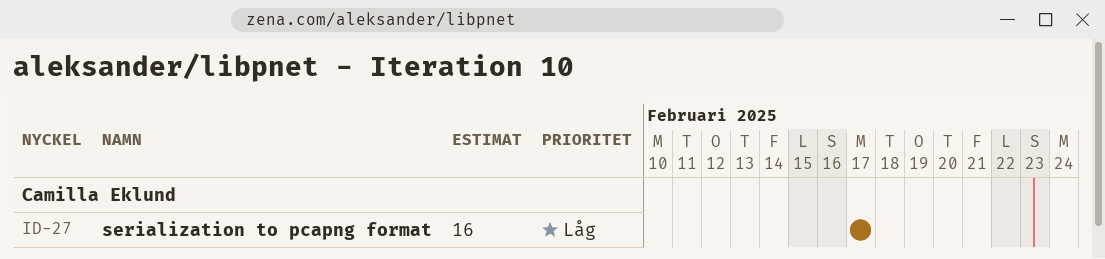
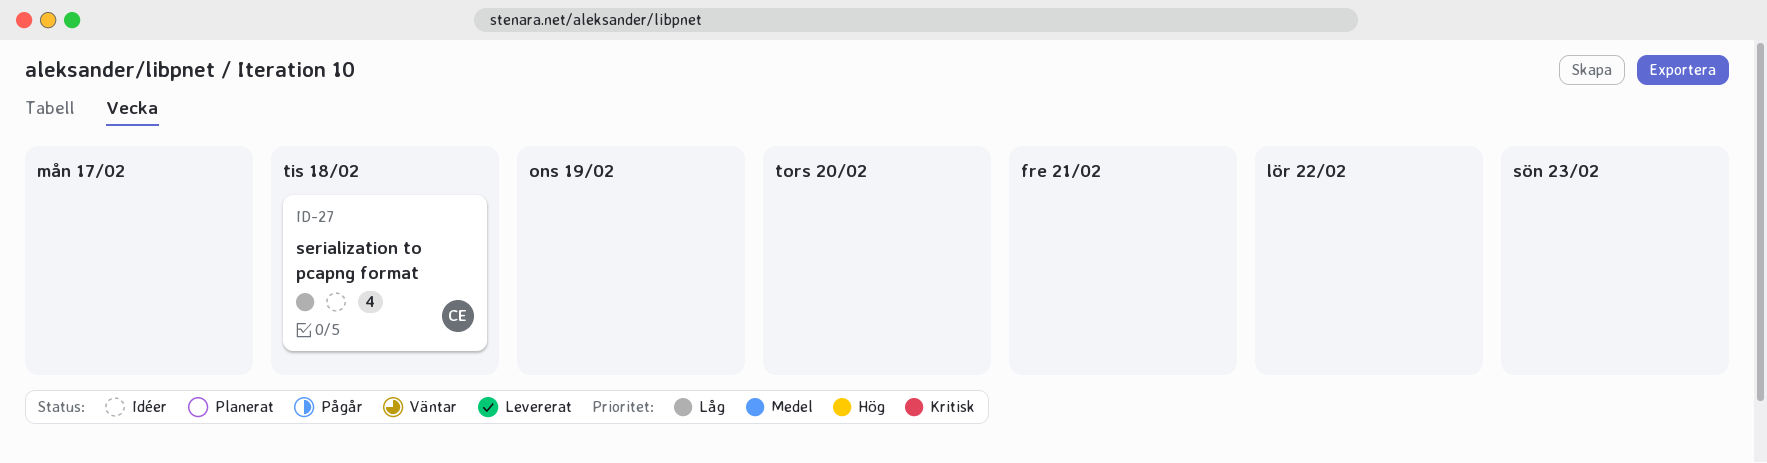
ID-27, estimate: 16 -> 4
ID-27, due: Feb 17 -> Feb 18

